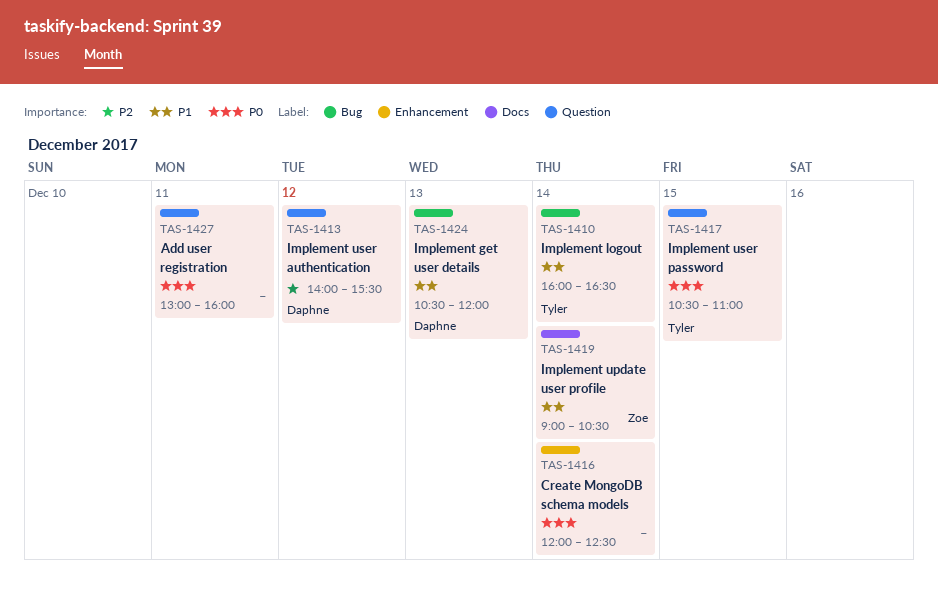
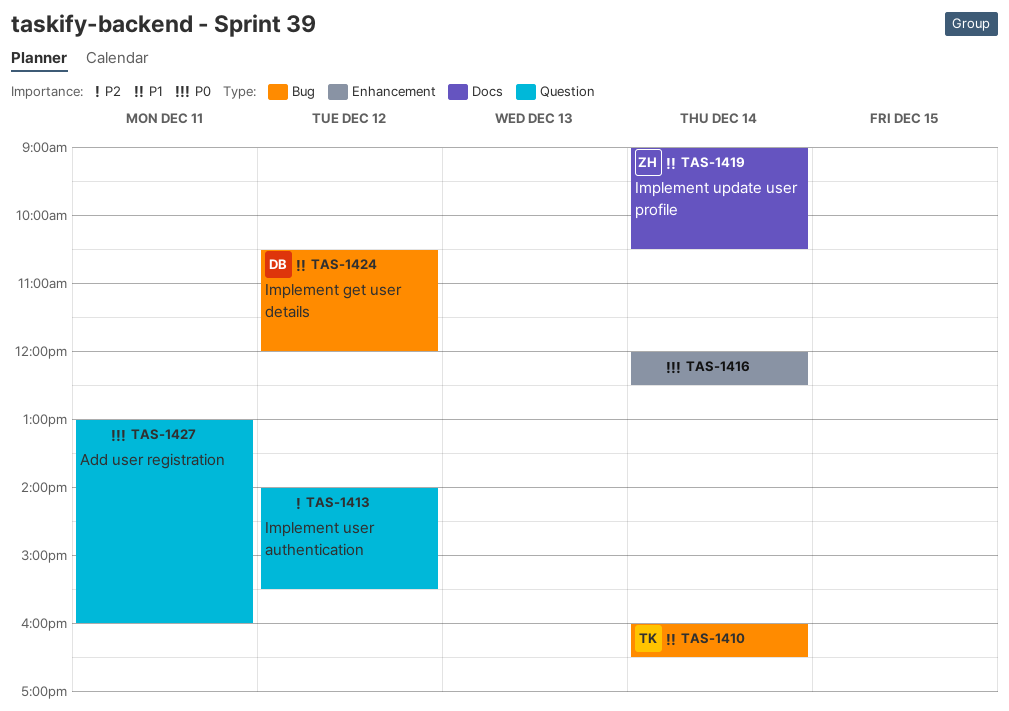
TAS-1413, owner: Daphne -> none
TAS-1417: present -> none
TAS-1424, day: Dec 13 -> Dec 12

